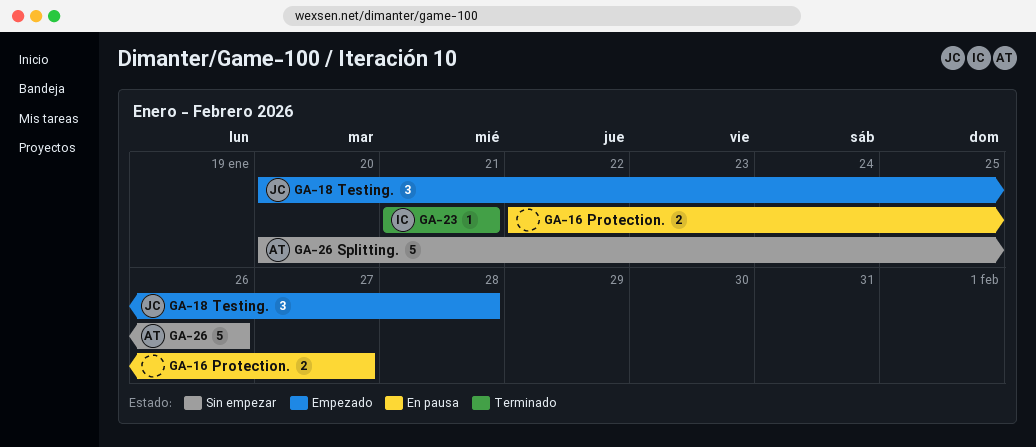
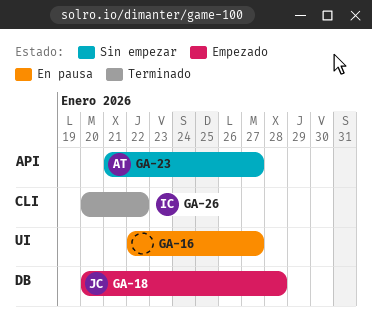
GA-23, status: Terminado -> Sin empezar
GA-23, owner: IC -> AT
GA-23, due: Jan 21 -> Jan 27
GA-26, status: Sin empezar -> Terminado
GA-26, owner: AT -> IC
GA-26, due: Jan 26 -> Jan 22

